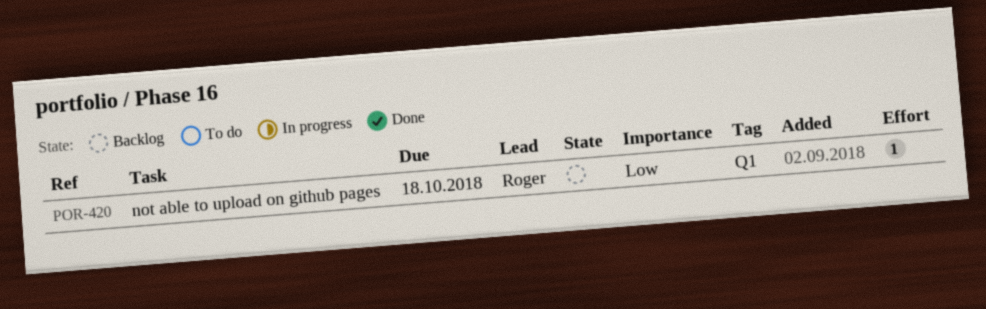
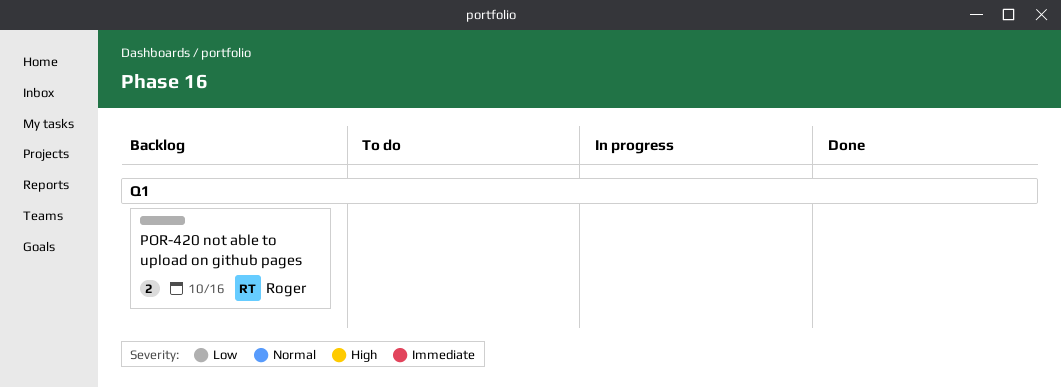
POR-420, estimate: 1 -> 2
POR-420, due: Oct 18 -> Oct 16

